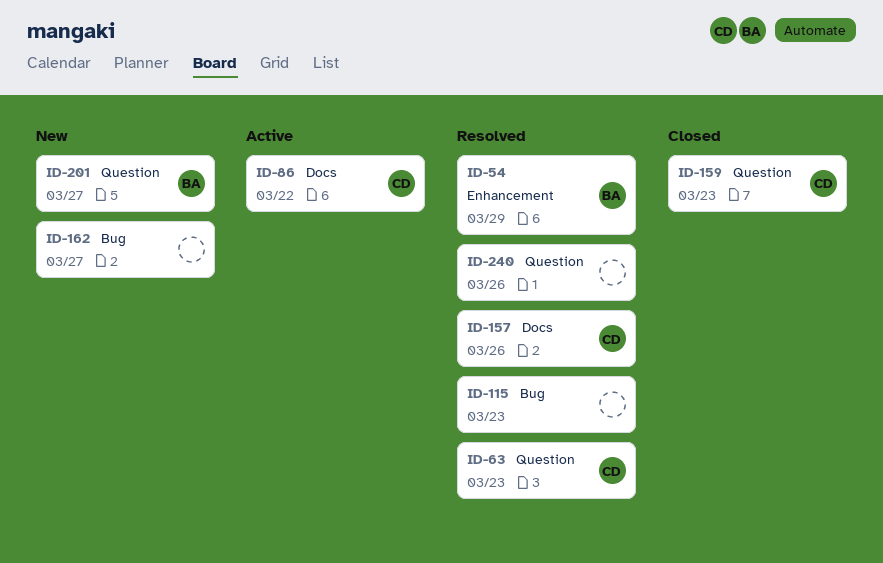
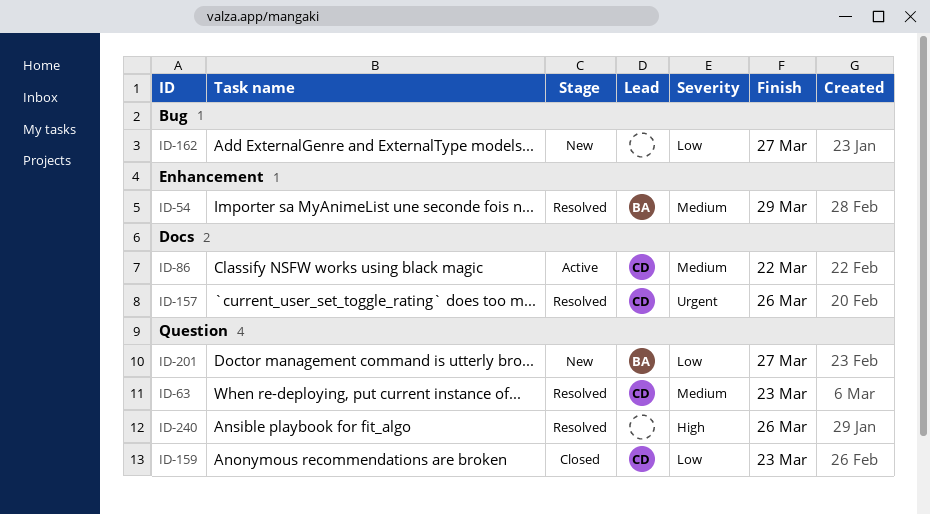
ID-115: present -> none

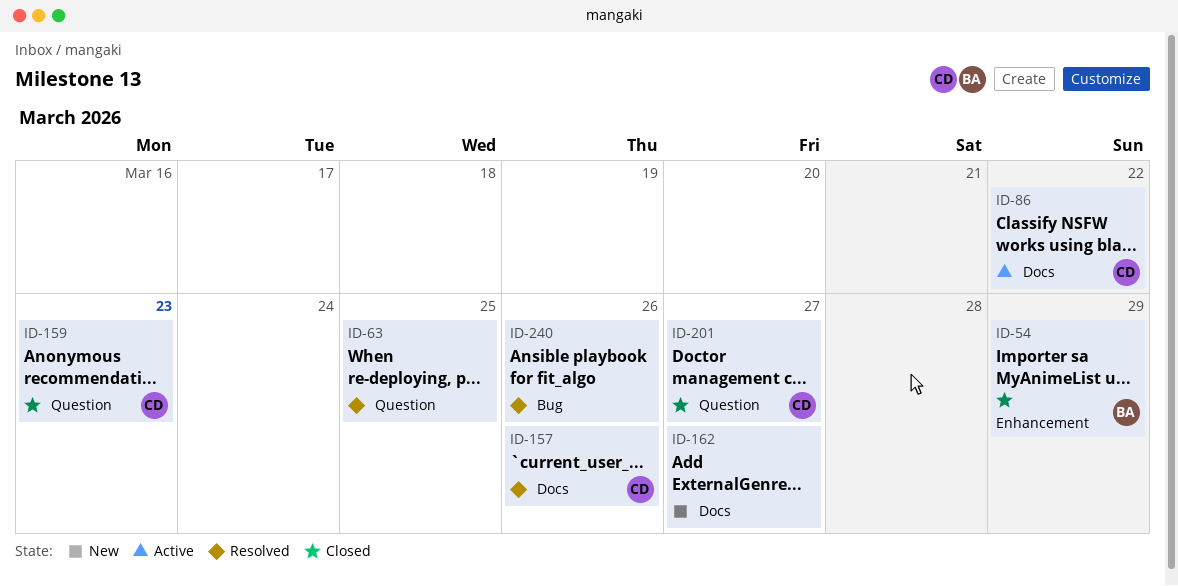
ID-54, status: Resolved -> Closed
ID-63, owner: CD -> none
ID-63, due: Mar 23 -> Mar 25
ID-162, label: Bug -> Docs
ID-201, status: New -> Closed
ID-201, owner: BA -> CD
ID-240, label: Question -> Bug

